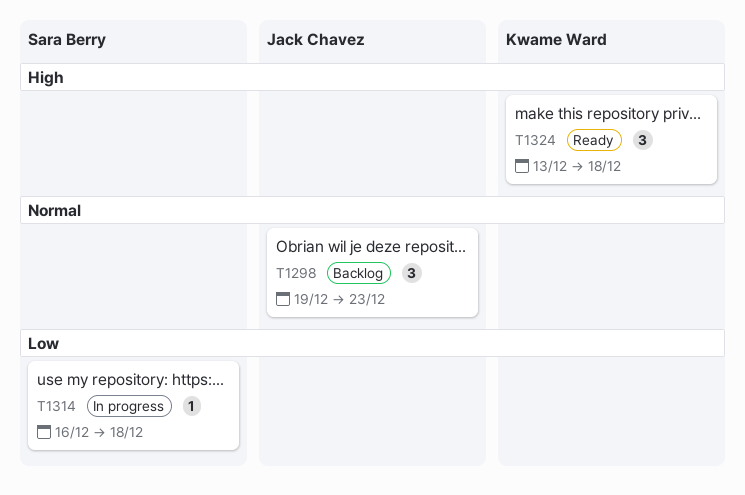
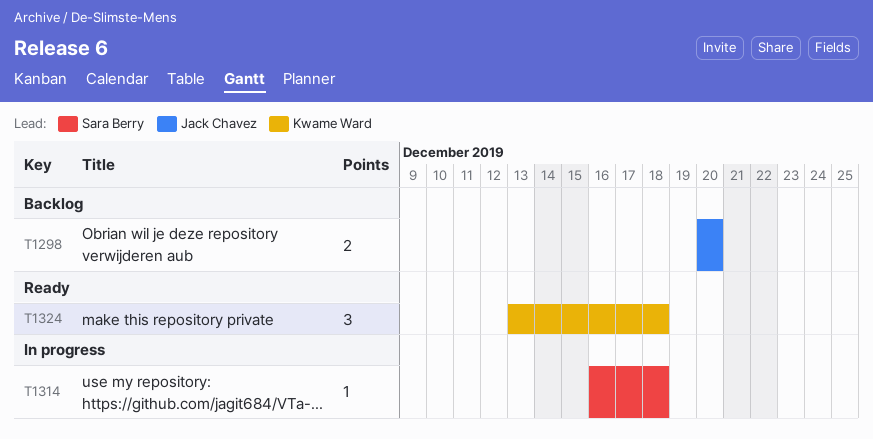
T1298, estimate: 3 -> 2
T1298, start: Dec 19 -> Dec 20
T1298, due: Dec 23 -> Dec 20

